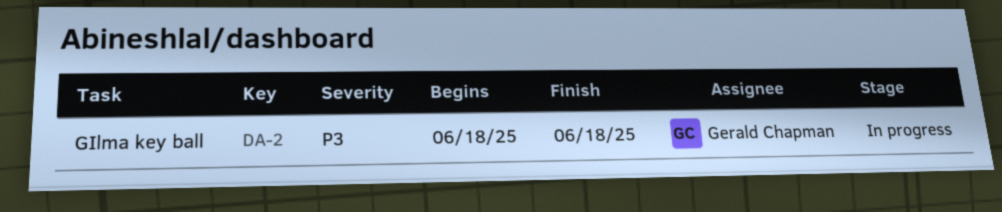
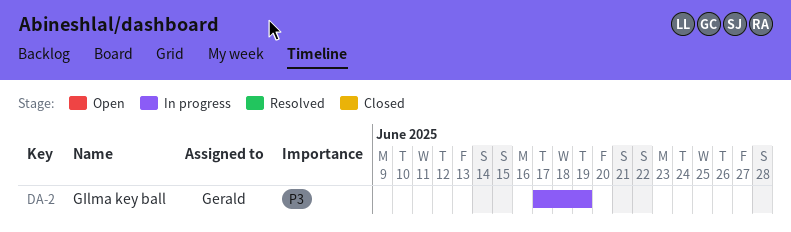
DA-2, start: Jun 18 -> Jun 17
DA-2, due: Jun 18 -> Jun 19

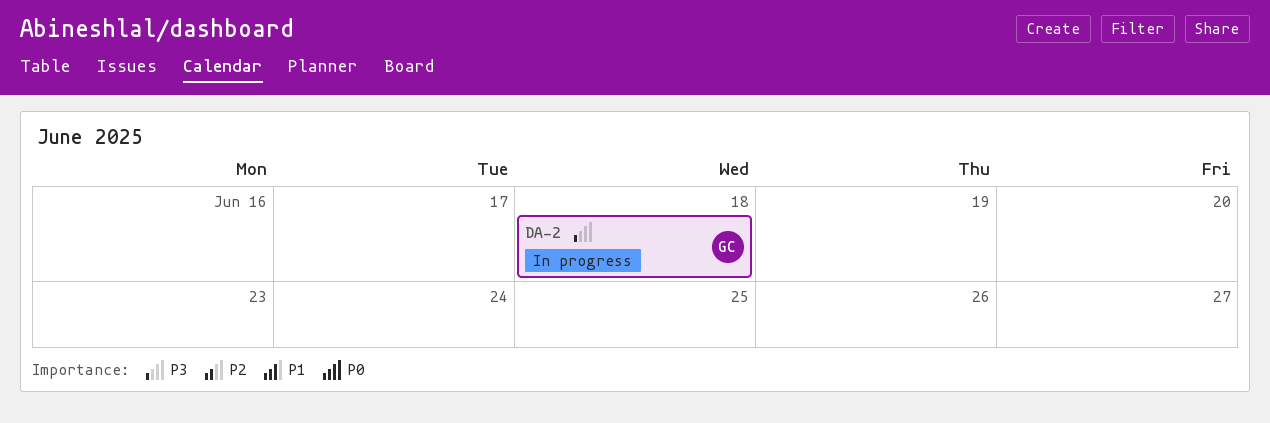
DA-2, due: Jun 19 -> Jun 18

